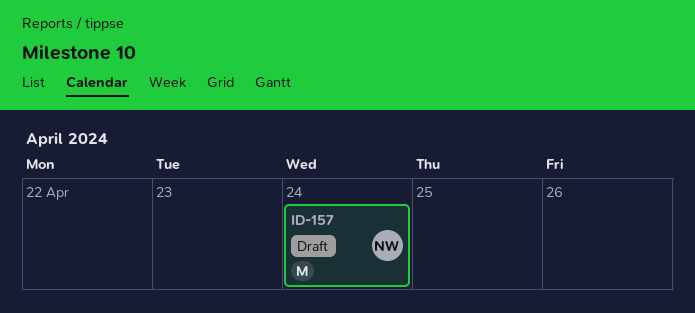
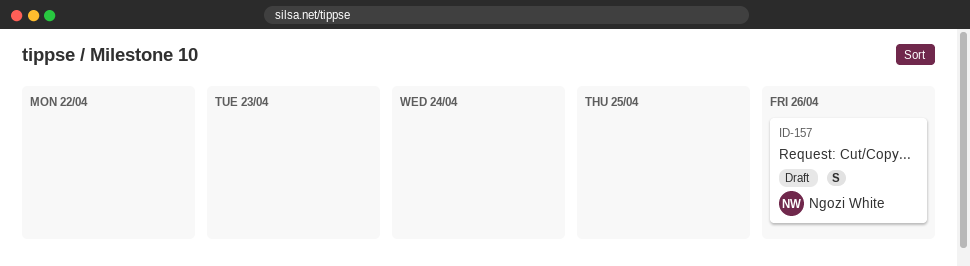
ID-157, estimate: M -> S
ID-157, due: Apr 24 -> Apr 26

